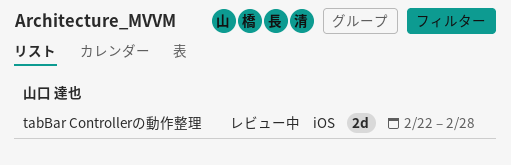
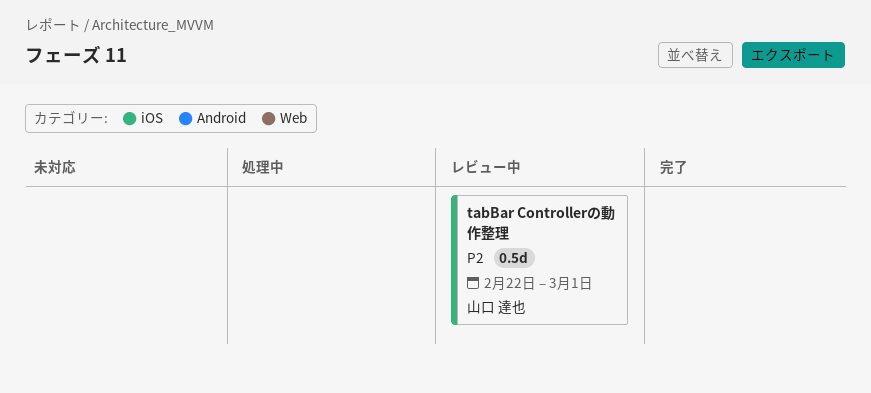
tabBar Controllerの動作整理, estimate: 2d -> 0.5d
tabBar Controllerの動作整理, due: Feb 28 -> Mar 1

